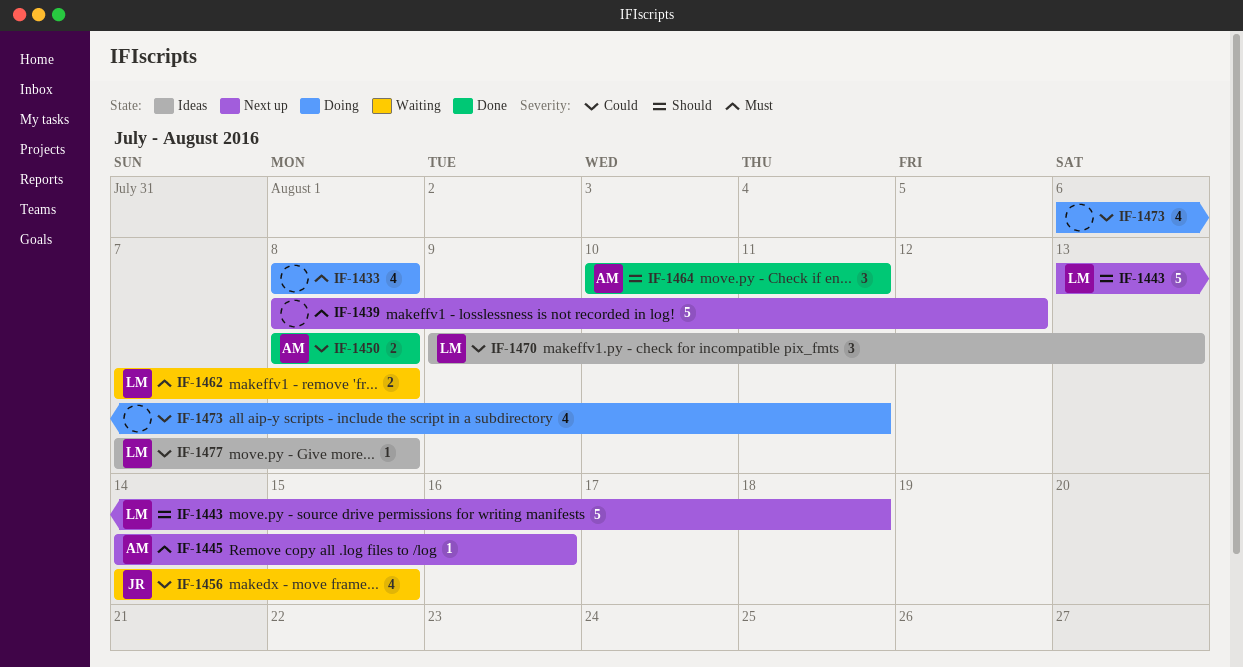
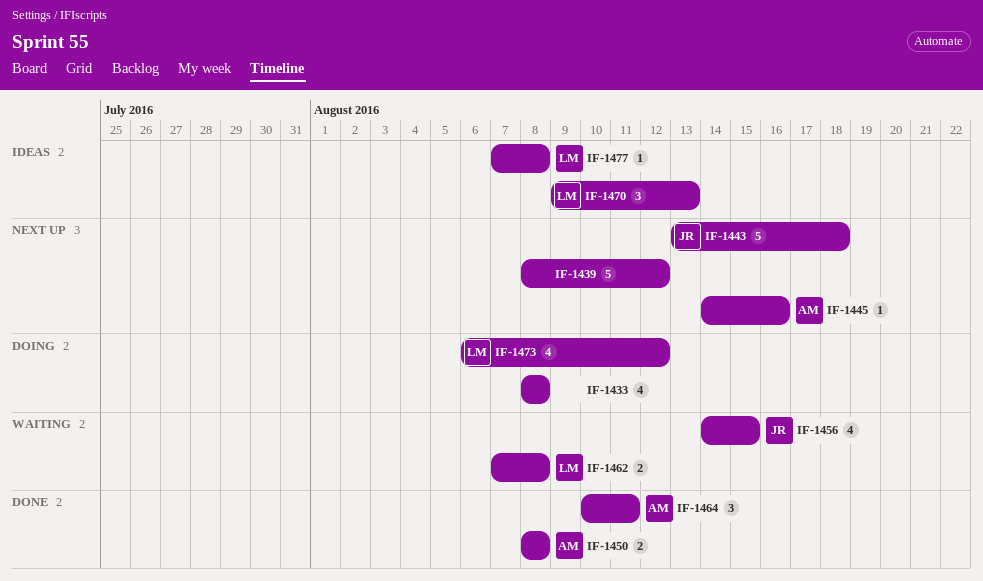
IF-1443, owner: LM -> JR
IF-1473, owner: none -> LM
IF-1473, due: Aug 11 -> Aug 12

